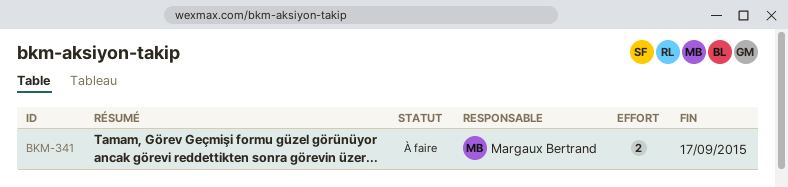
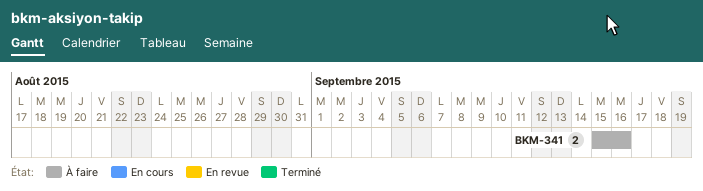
BKM-341, due: Sep 17 -> Sep 16

